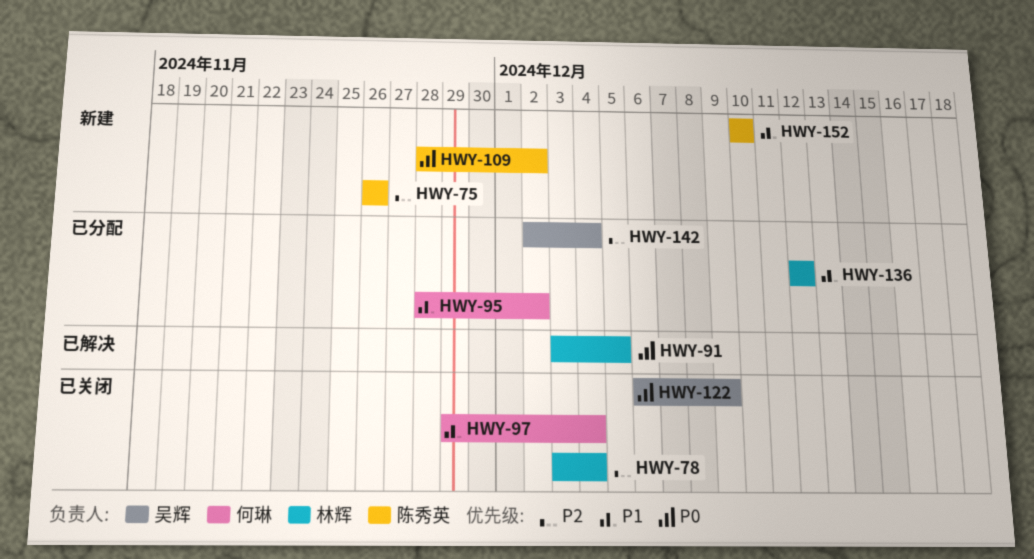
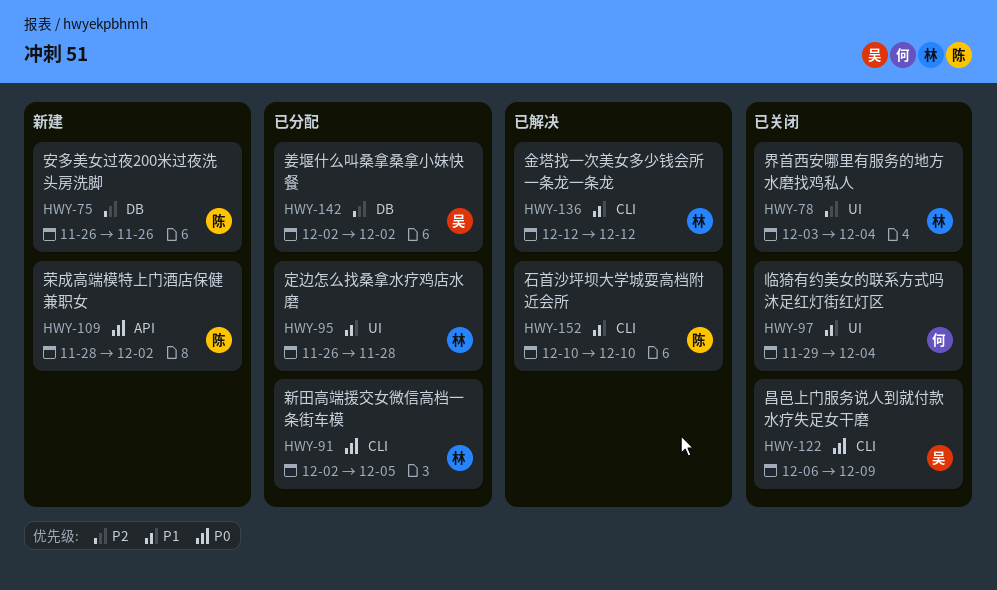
HWY-91, status: 已解决 -> 已分配
HWY-91, start: Dec 3 -> Dec 2
HWY-95, owner: 何琳 -> 林辉
HWY-95, start: Nov 28 -> Nov 26
HWY-95, due: Dec 2 -> Nov 28
HWY-136, status: 已分配 -> 已解决
HWY-142, due: Dec 4 -> Dec 2
HWY-152, status: 新建 -> 已解决

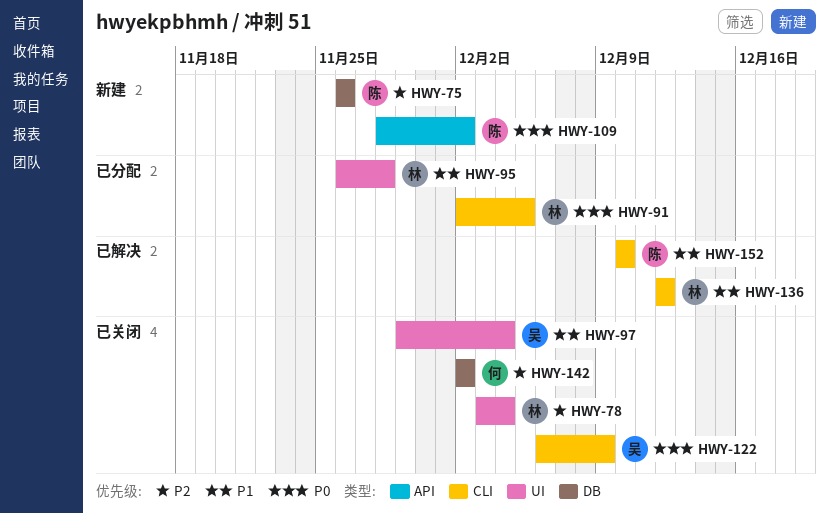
HWY-97, owner: 何 -> 吴
HWY-142, status: 已分配 -> 已关闭
HWY-142, owner: 吴 -> 何

